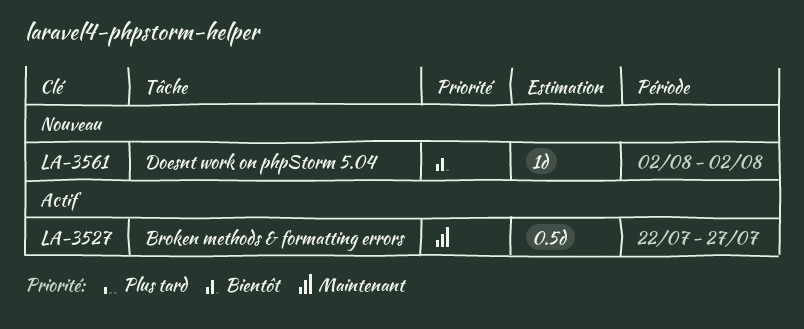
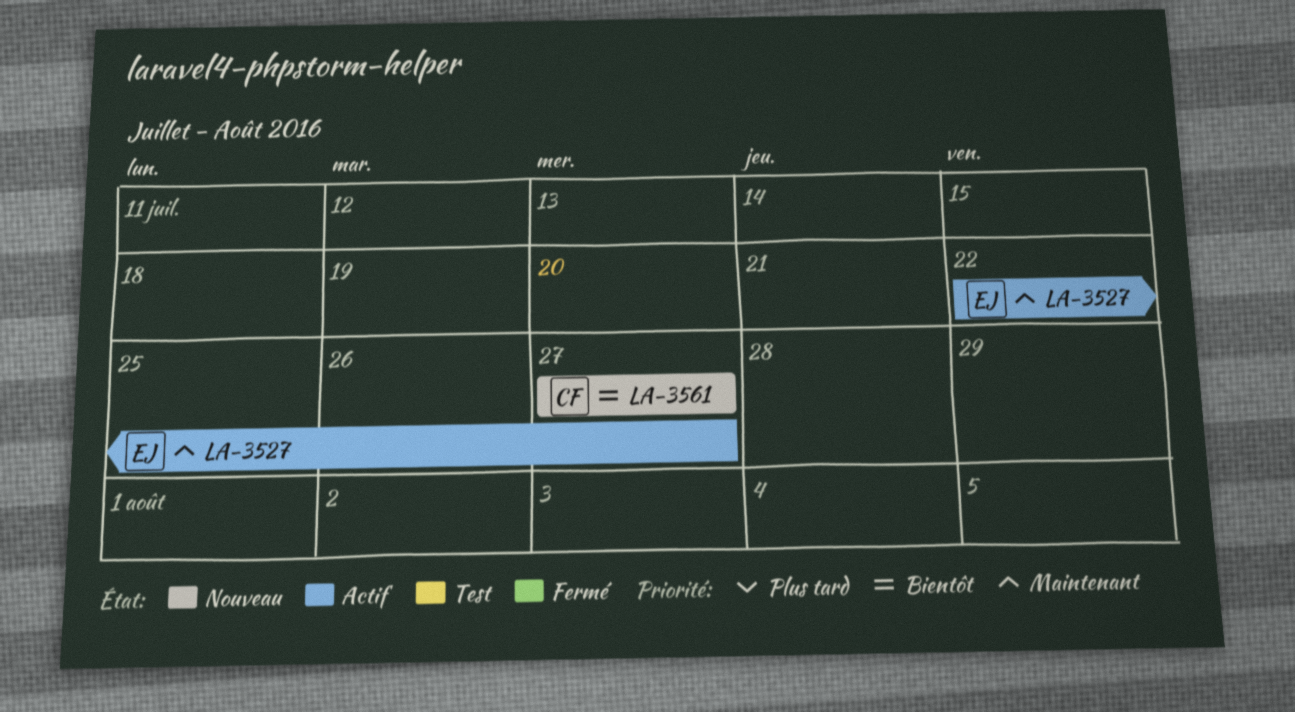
LA-3561, start: Aug 2 -> Jul 27
LA-3561, due: Aug 2 -> Jul 27

